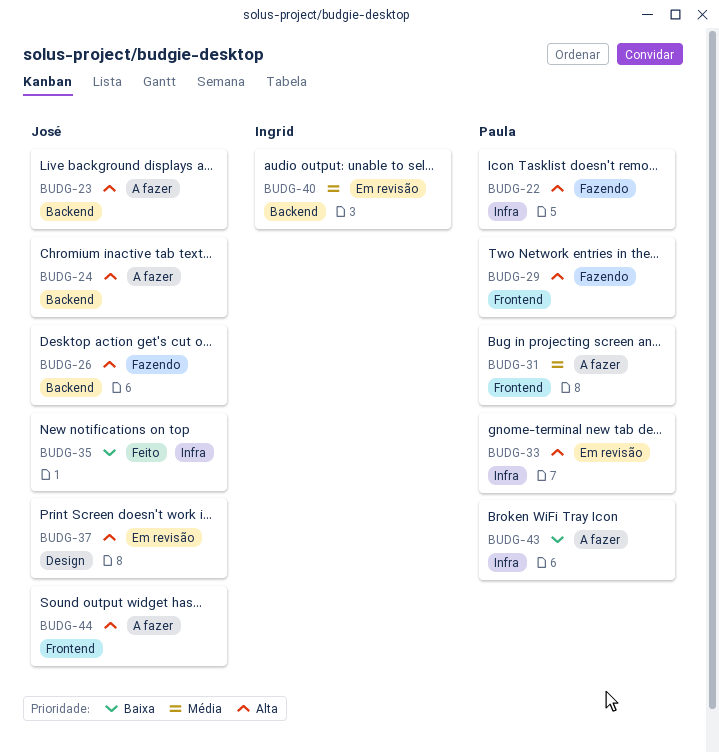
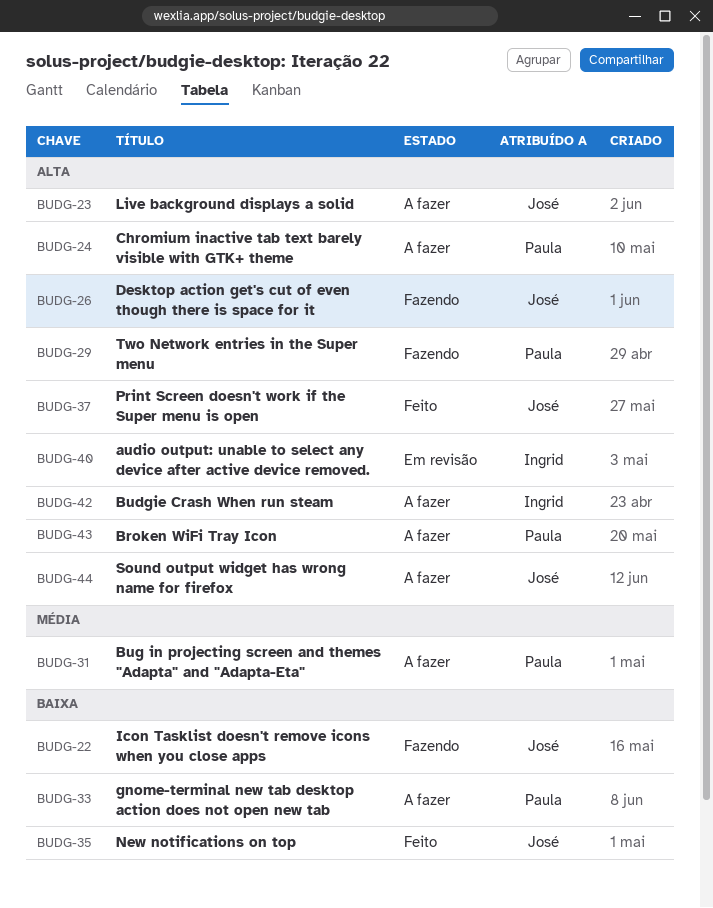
BUDG-22, owner: Paula -> José
BUDG-22, priority: Alta -> Baixa
BUDG-24, owner: José -> Paula
BUDG-33, status: Em revisão -> A fazer
BUDG-33, priority: Alta -> Baixa
BUDG-37, status: Em revisão -> Feito
BUDG-40, priority: Média -> Alta
BUDG-42: none -> present
BUDG-43, priority: Baixa -> Alta

